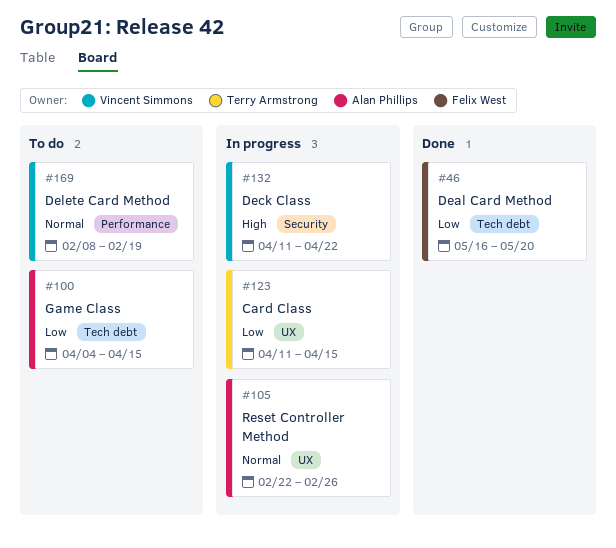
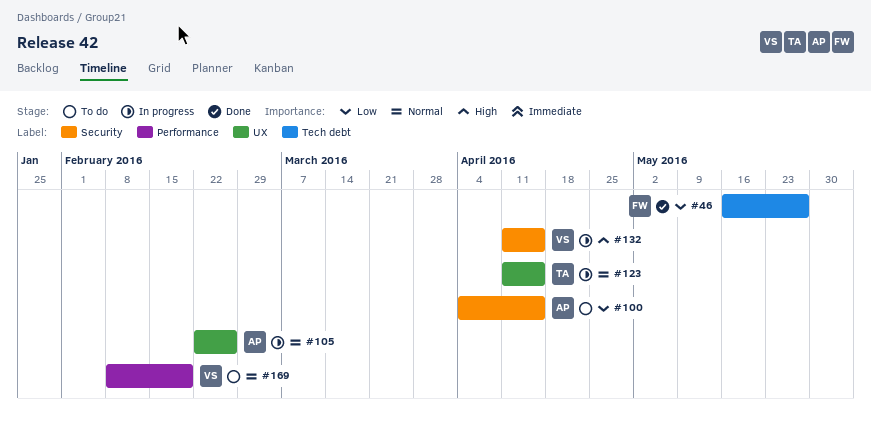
#46, due: May 20 -> May 27
#100, label: Tech debt -> Security
#123, priority: Low -> Normal
#132, due: Apr 22 -> Apr 15

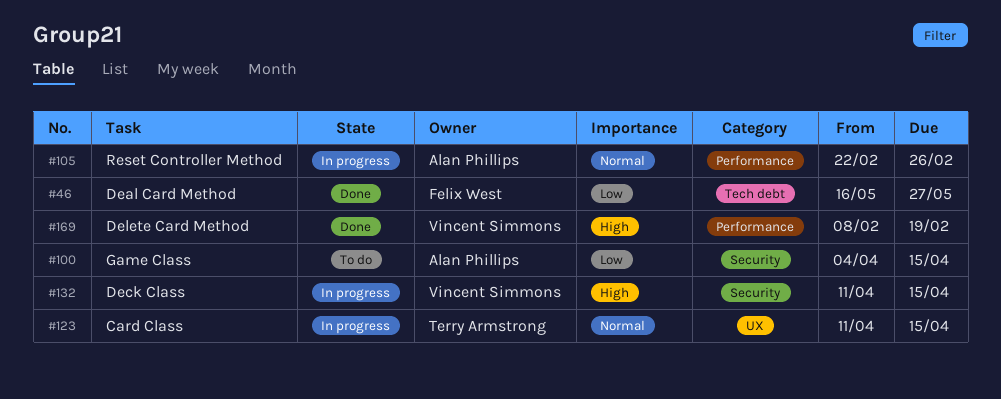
#105, label: UX -> Performance
#169, status: To do -> Done
#169, priority: Normal -> High

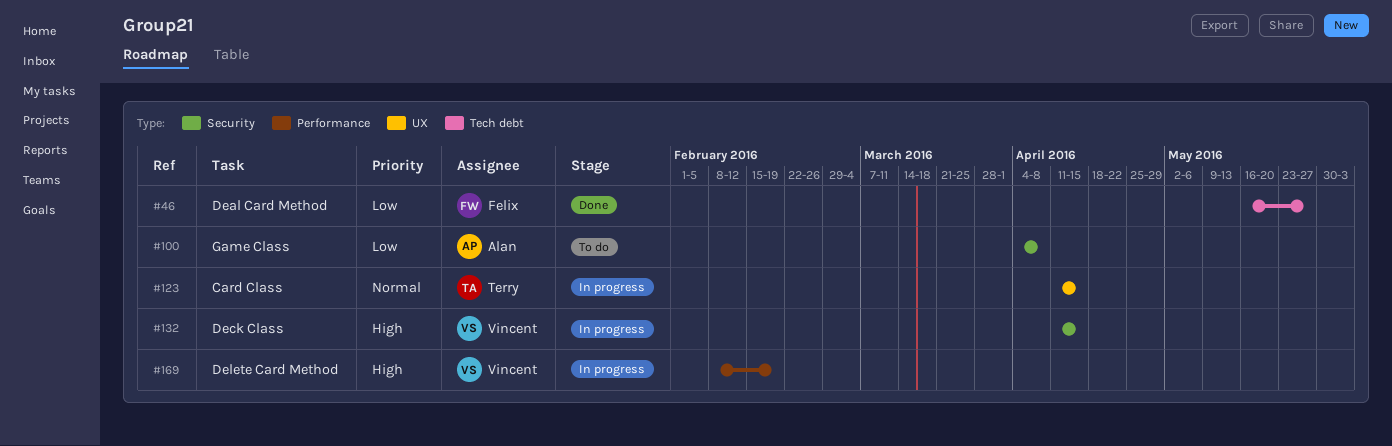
#100, due: Apr 15 -> Apr 8
#105: present -> none
#169, status: Done -> In progress

